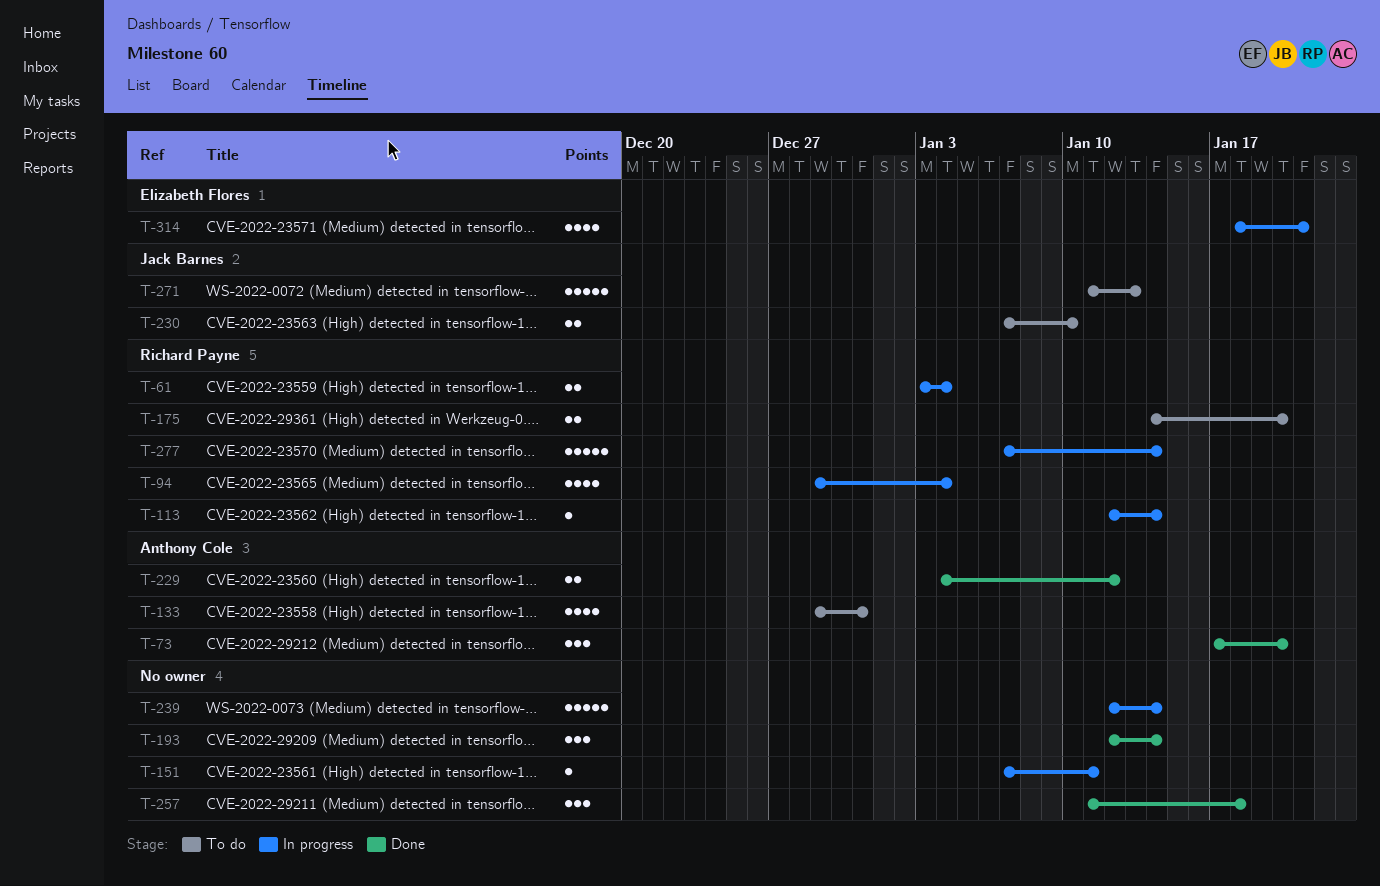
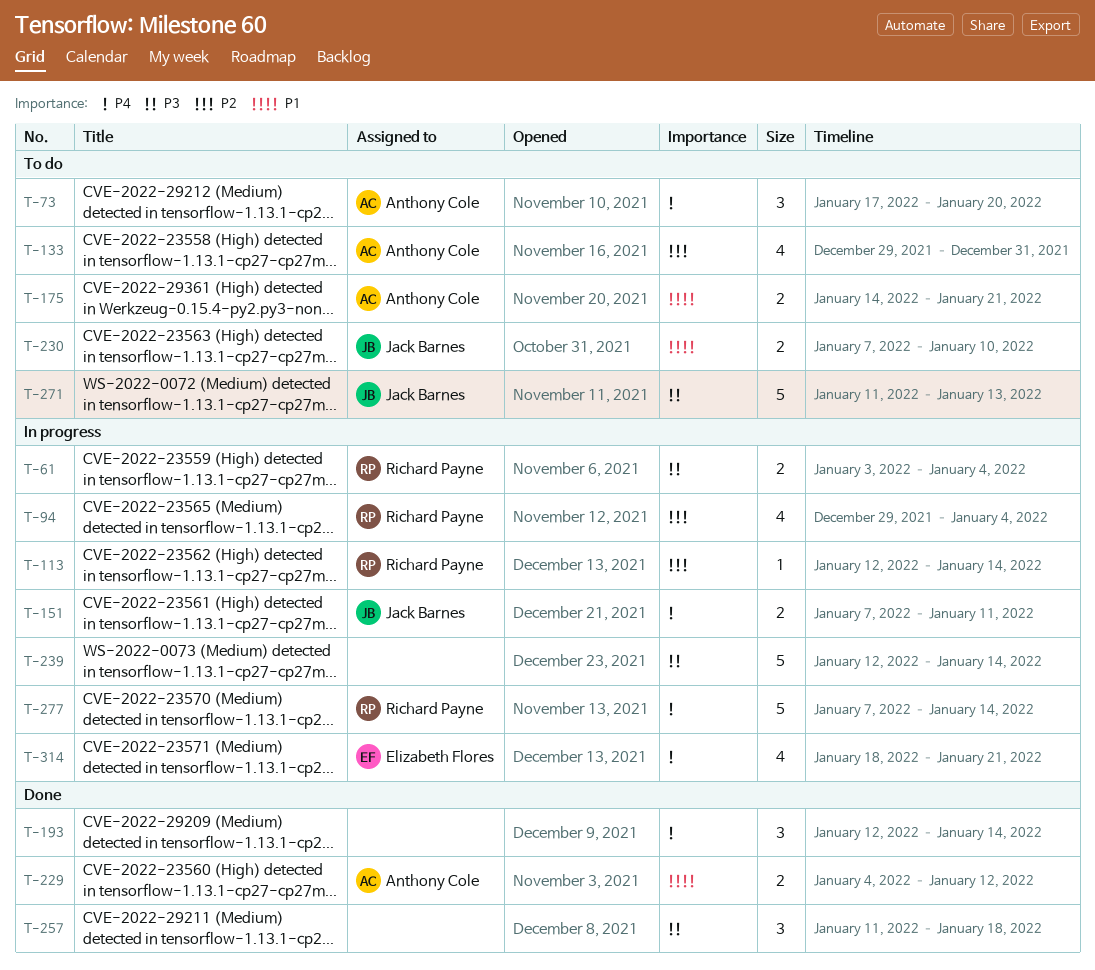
T-73, status: Done -> To do
T-151, owner: none -> Jack Barnes
T-151, estimate: 1 -> 2
T-175, owner: Richard Payne -> Anthony Cole
T-175, due: Jan 20 -> Jan 21

